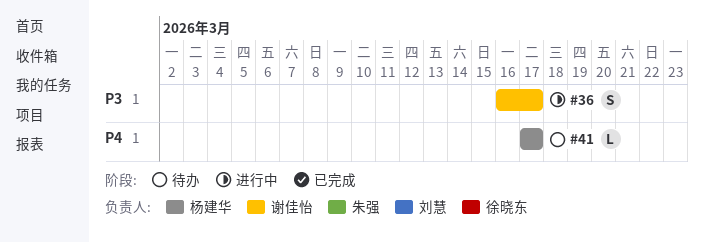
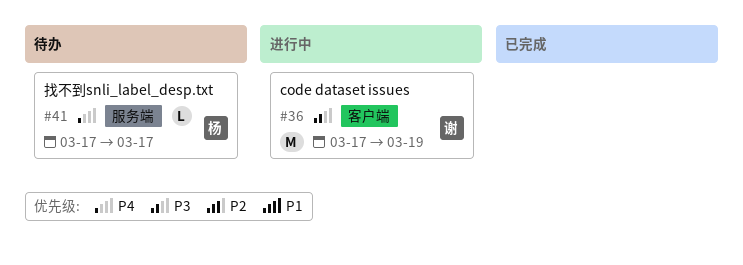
#36, estimate: S -> M
#36, start: Mar 16 -> Mar 17
#36, due: Mar 17 -> Mar 19

